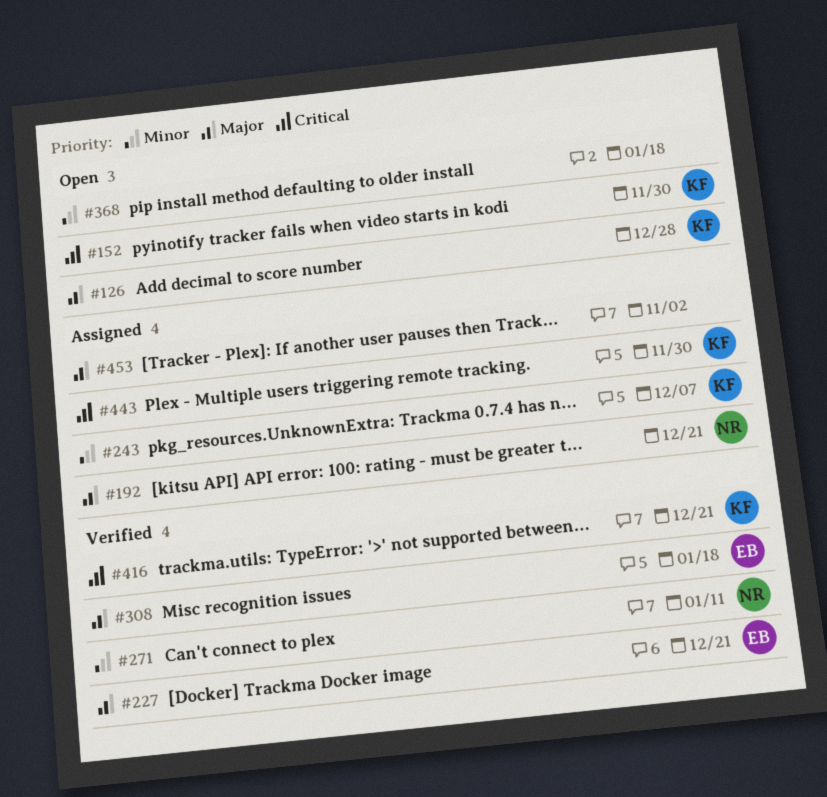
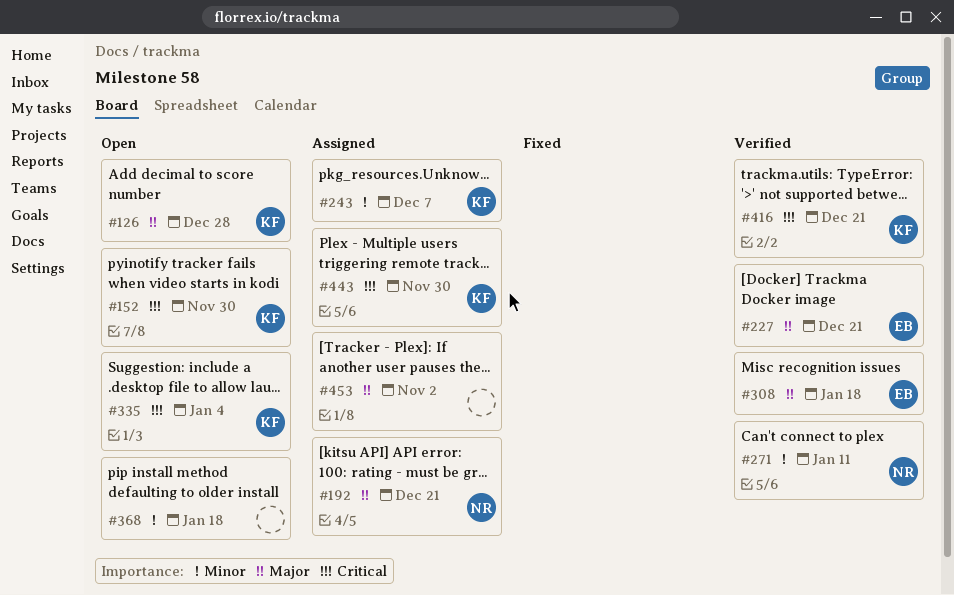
#335: none -> present

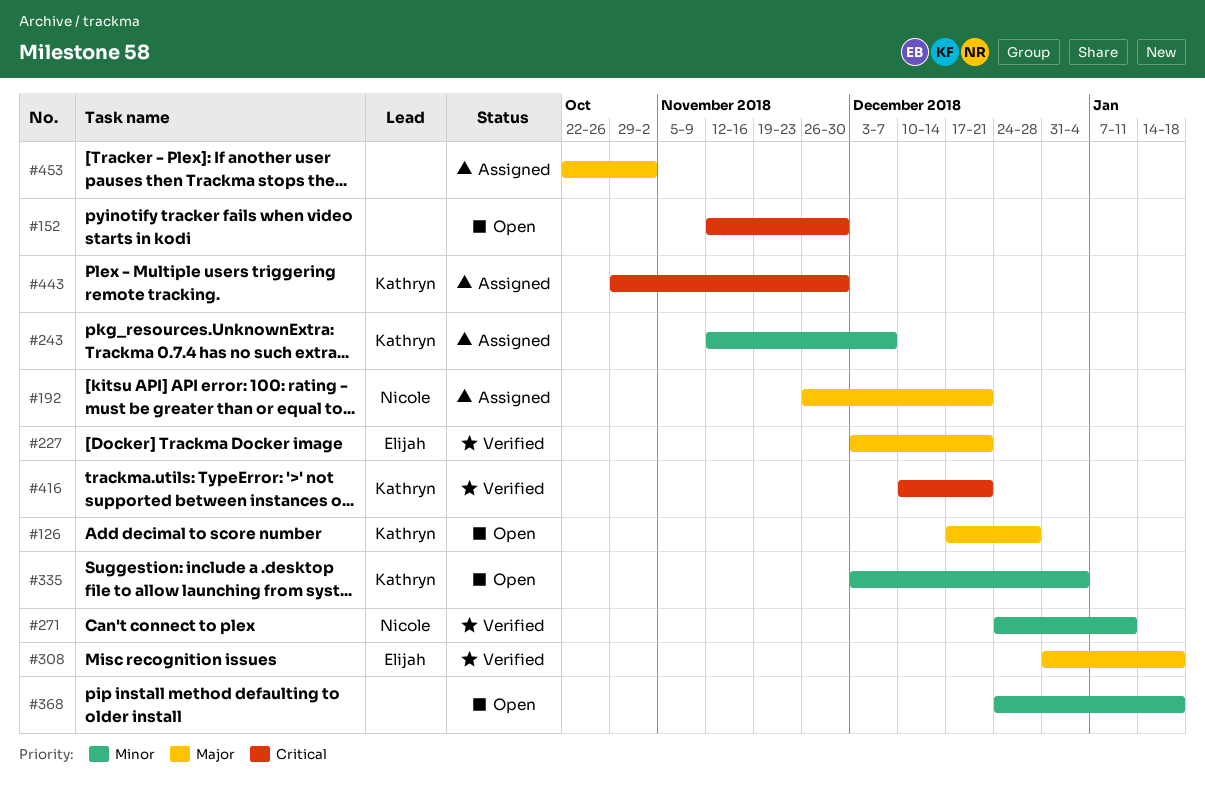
#152, owner: Kathryn -> none
#335, priority: Critical -> Minor

